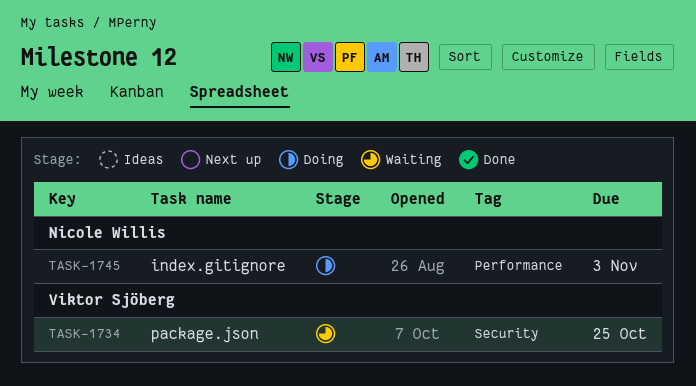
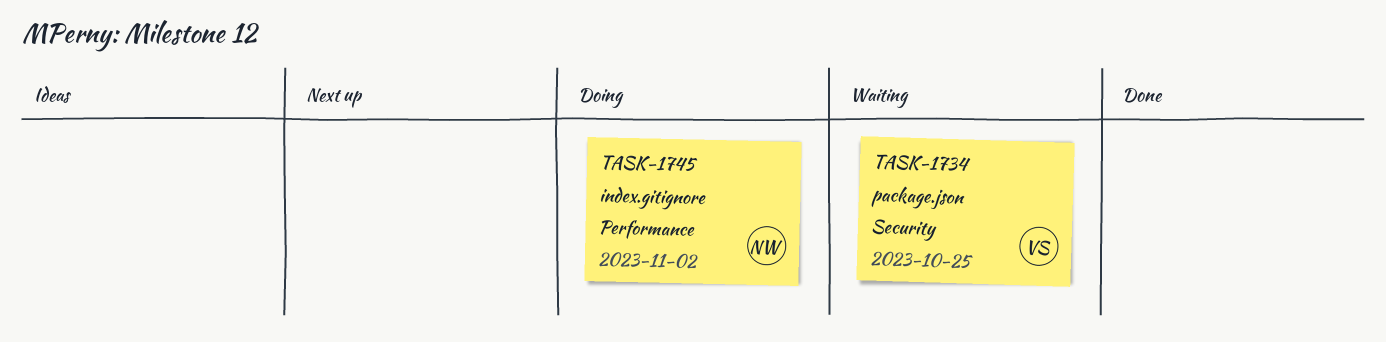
TASK-1745, due: Nov 3 -> Nov 2

